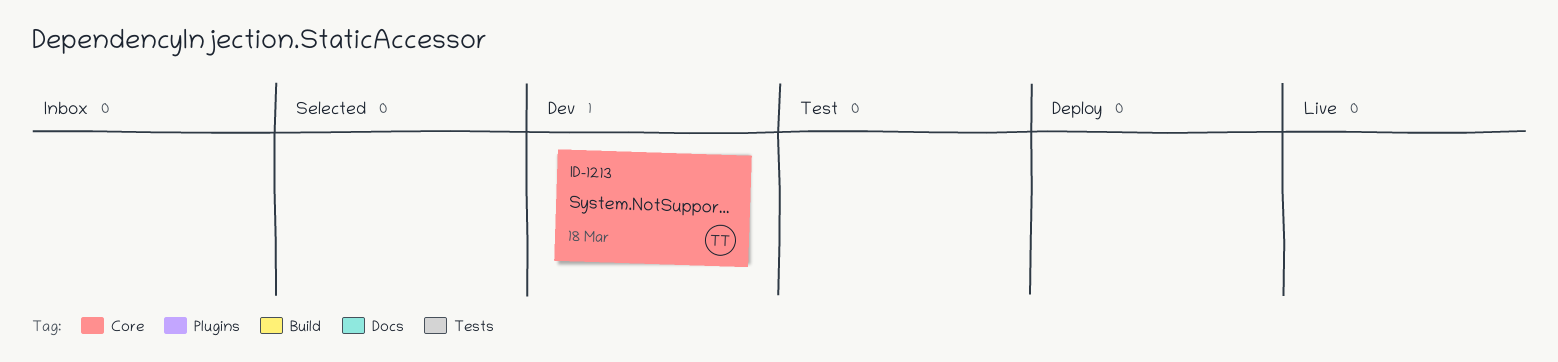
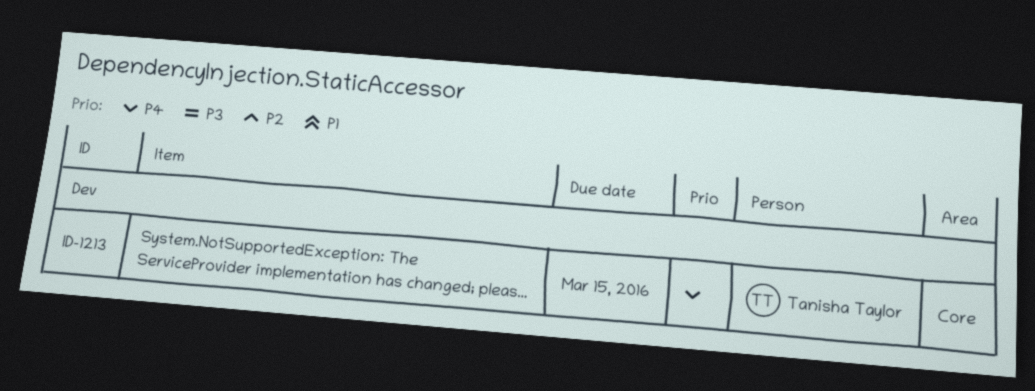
ID-1213, due: Mar 18 -> Mar 15

